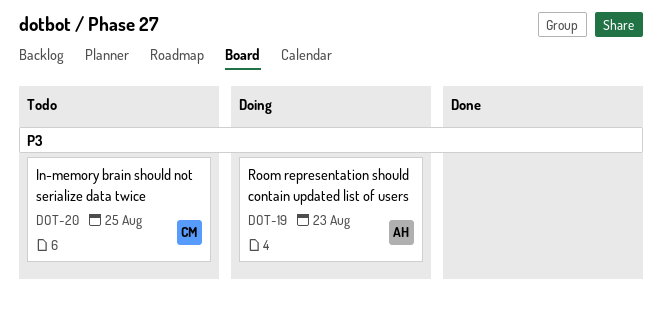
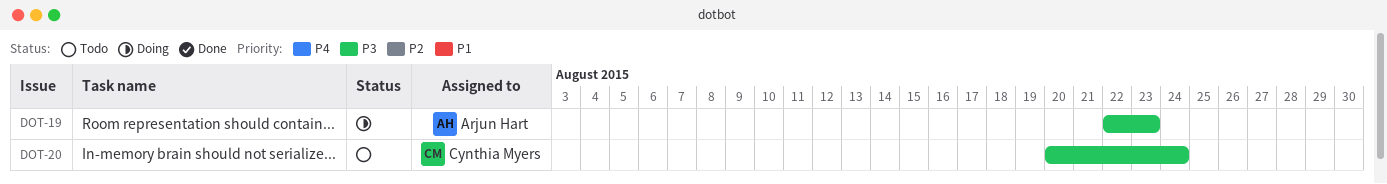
DOT-20, due: Aug 25 -> Aug 24

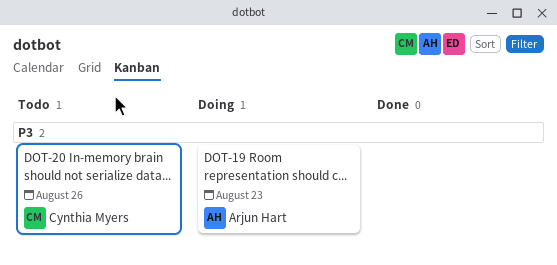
DOT-20, due: Aug 24 -> Aug 26

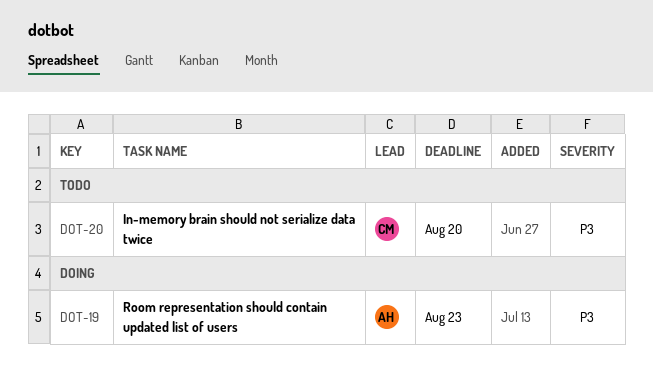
DOT-20, due: Aug 26 -> Aug 20

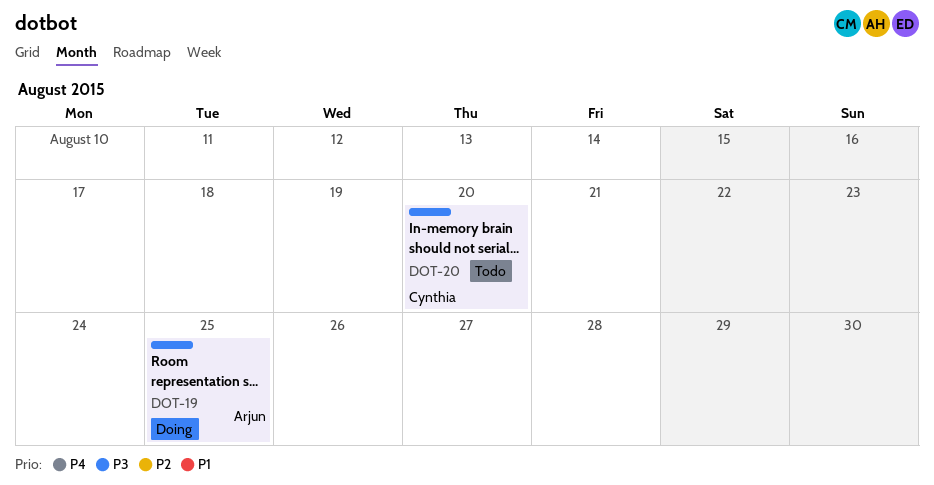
DOT-19, due: Aug 23 -> Aug 25

